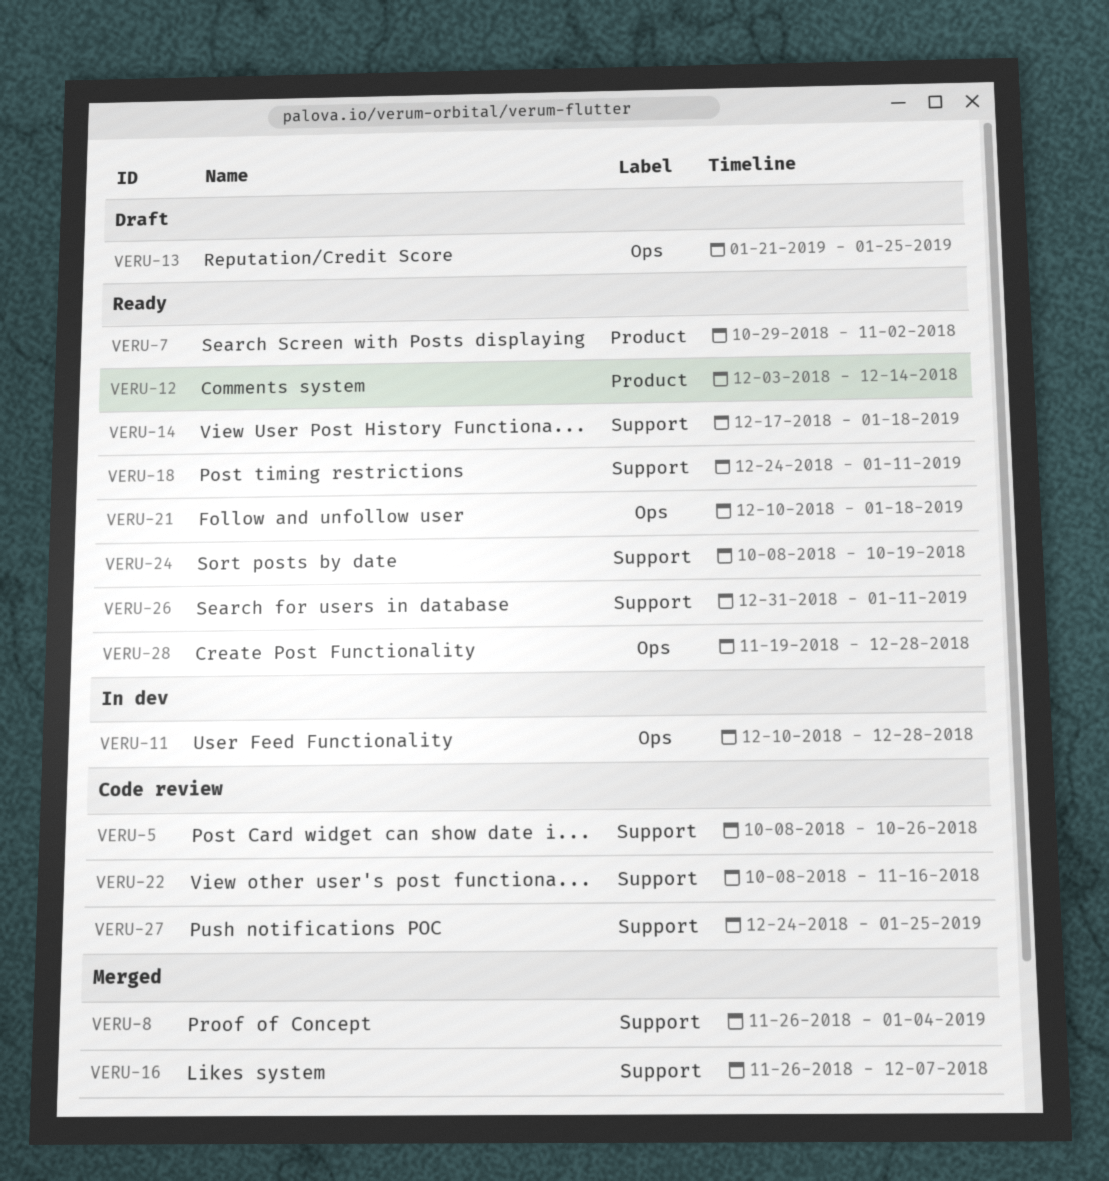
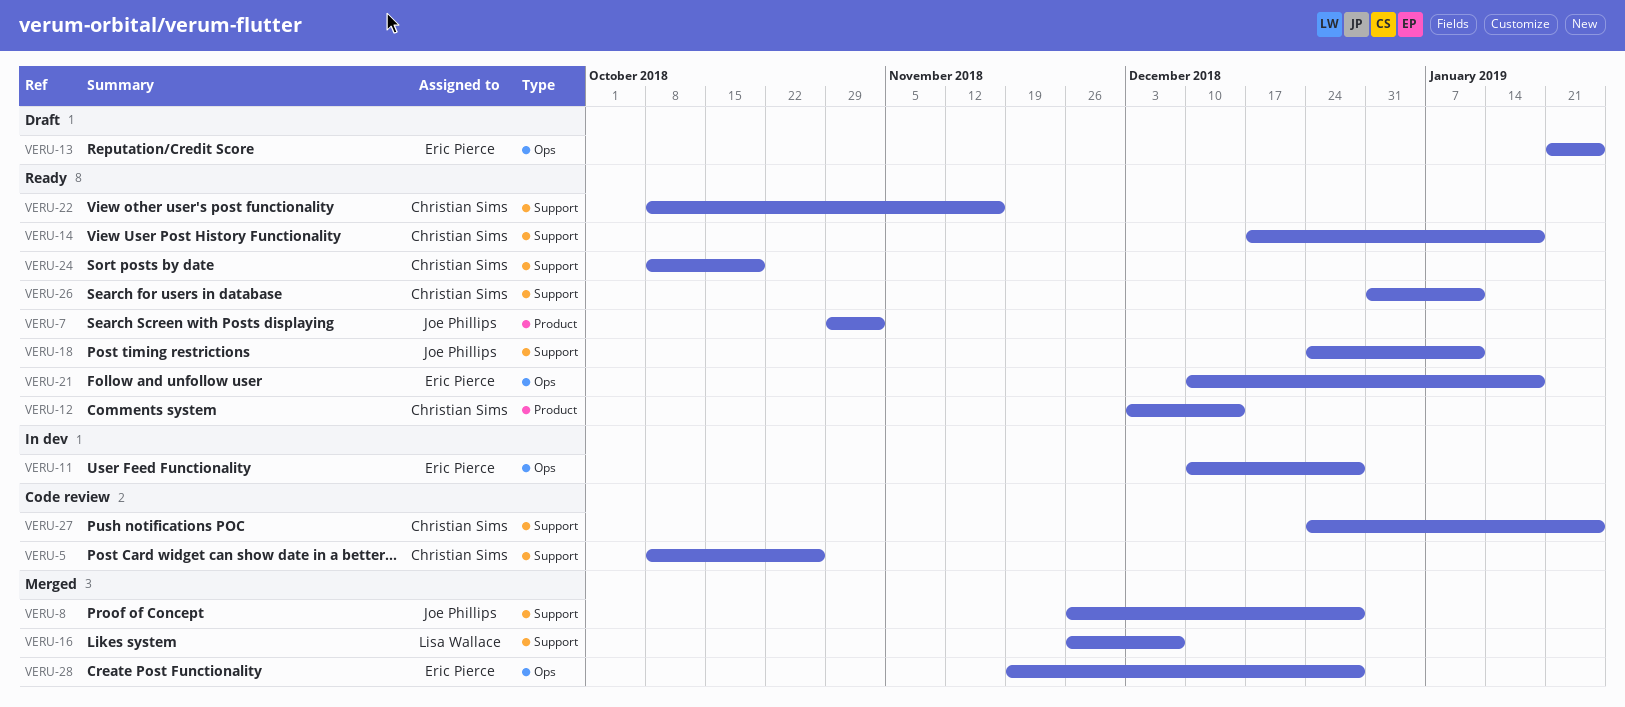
VERU-8, due: Jan 4 -> Dec 28
VERU-22, status: Code review -> Ready
VERU-28, status: Ready -> Merged

